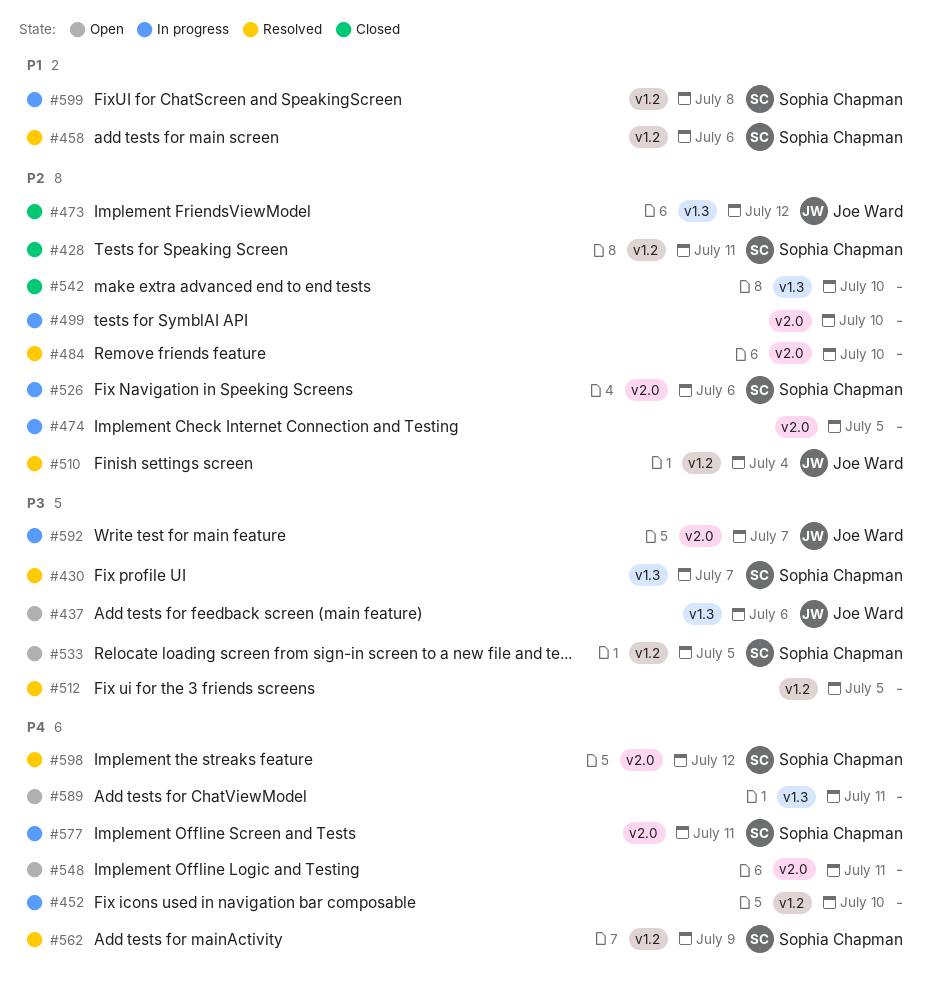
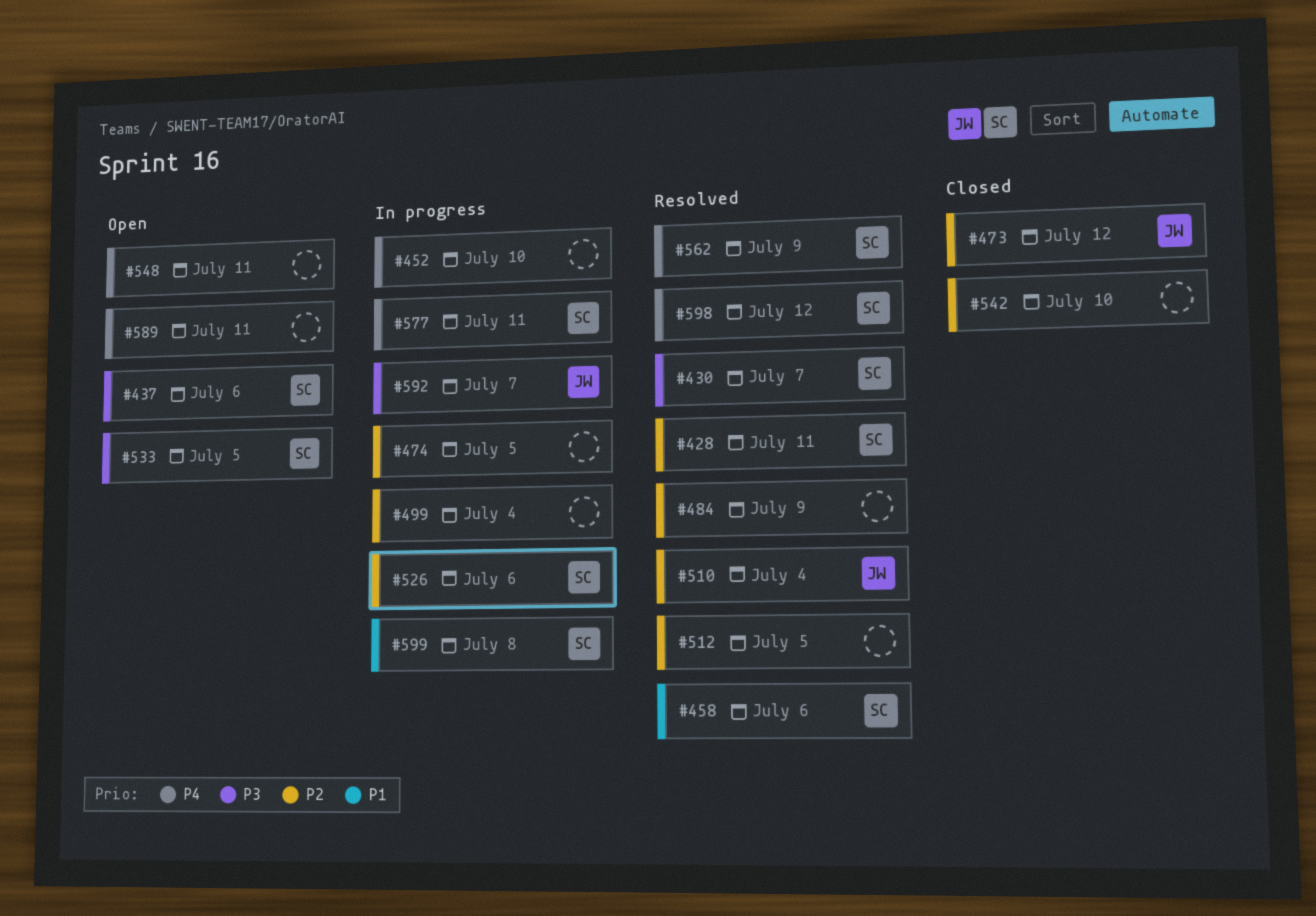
#428, status: Closed -> Resolved
#437, owner: Joe Ward -> Sophia Chapman
#484, due: Jul 10 -> Jul 9
#499, due: Jul 10 -> Jul 4
#512, priority: P3 -> P2

